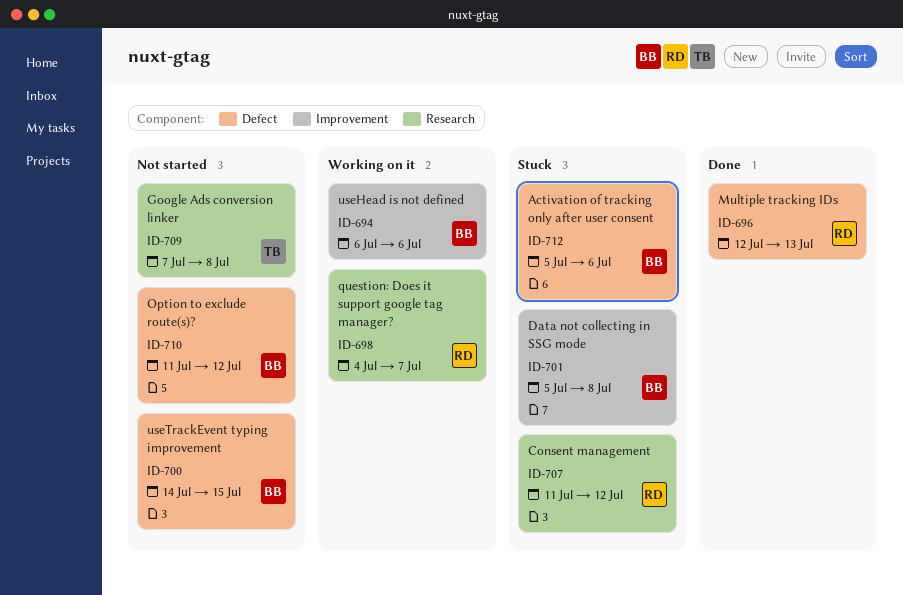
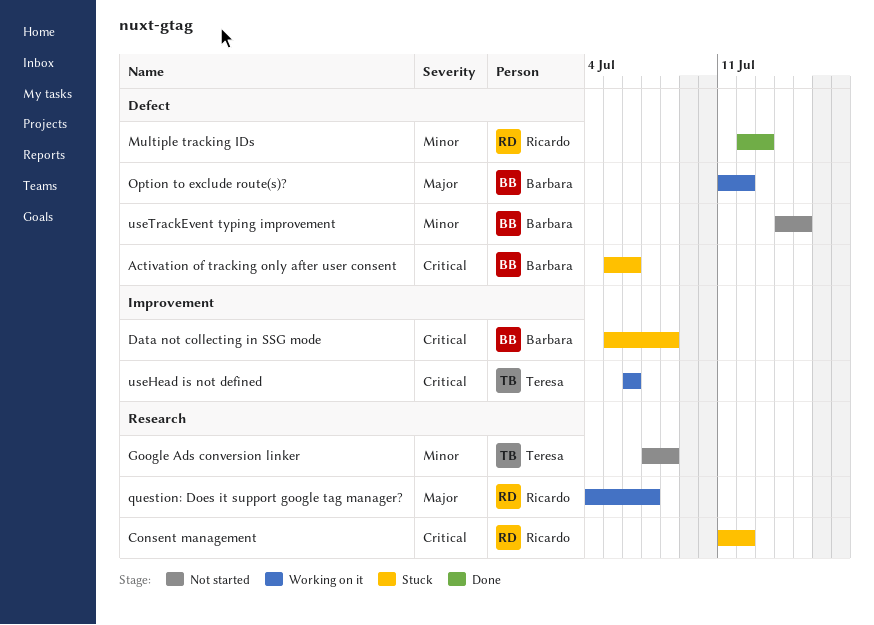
Option to exclude route(s)?, status: Not started -> Working on it
useHead is not defined, owner: Barbara -> Teresa

